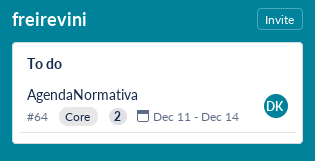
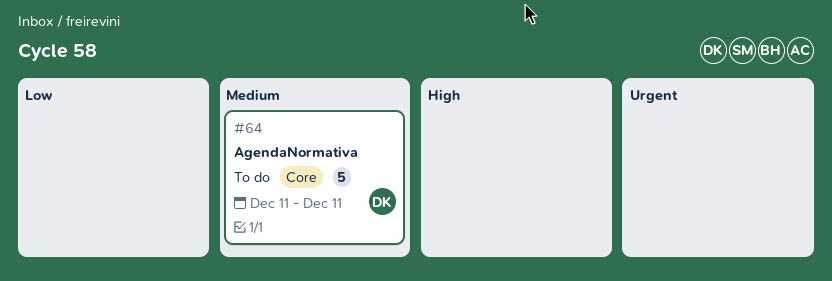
#64, estimate: 2 -> 5
#64, due: Dec 14 -> Dec 11

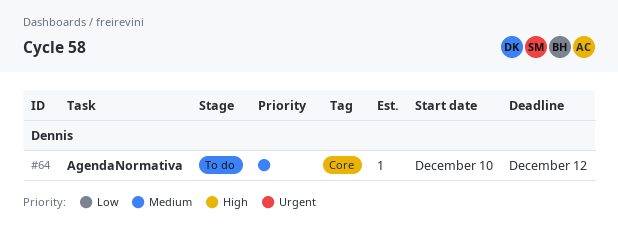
#64, estimate: 5 -> 1
#64, start: Dec 11 -> Dec 10
#64, due: Dec 11 -> Dec 12

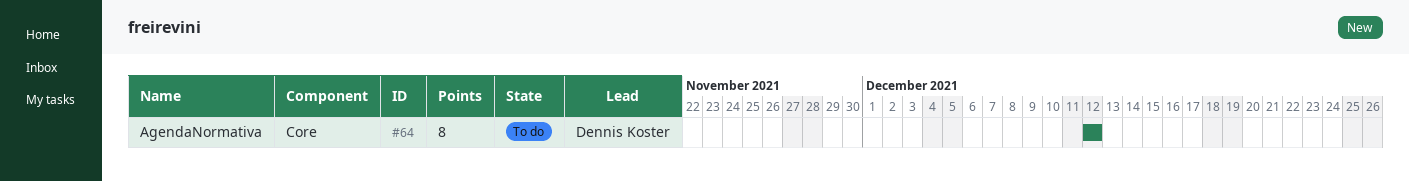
#64, estimate: 1 -> 8
#64, start: Dec 10 -> Dec 12

